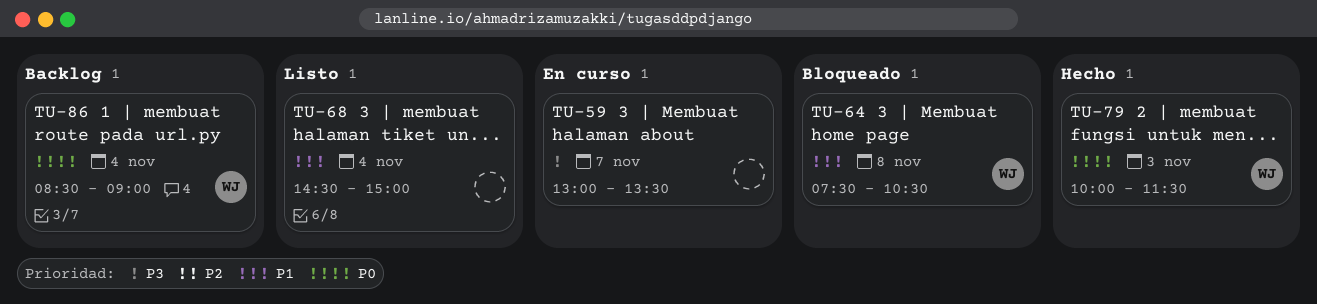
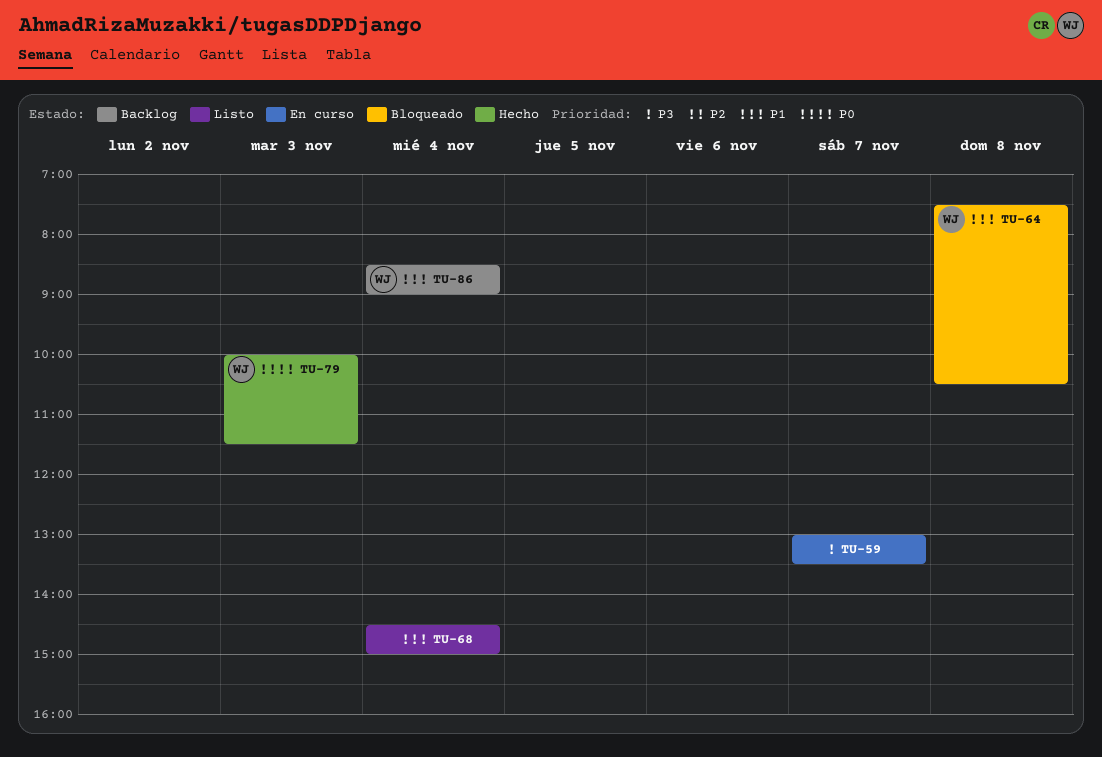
TU-86, priority: P0 -> P1

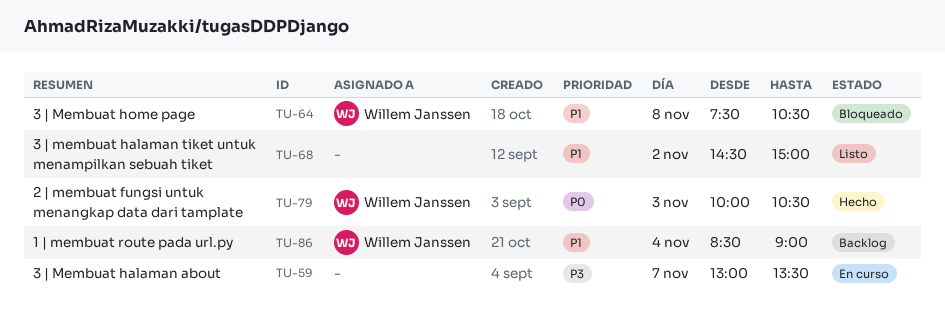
TU-68, day: Nov 4 -> Nov 2
TU-79, ends: 11:30 -> 10:30

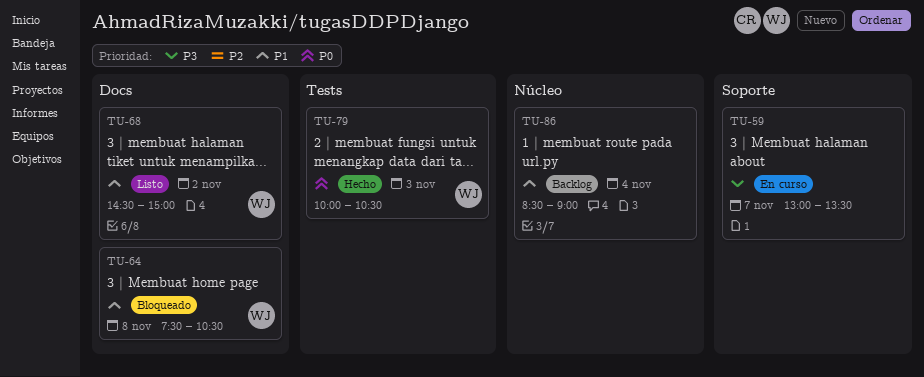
TU-68, owner: none -> Willem Janssen
TU-86, owner: Willem Janssen -> none

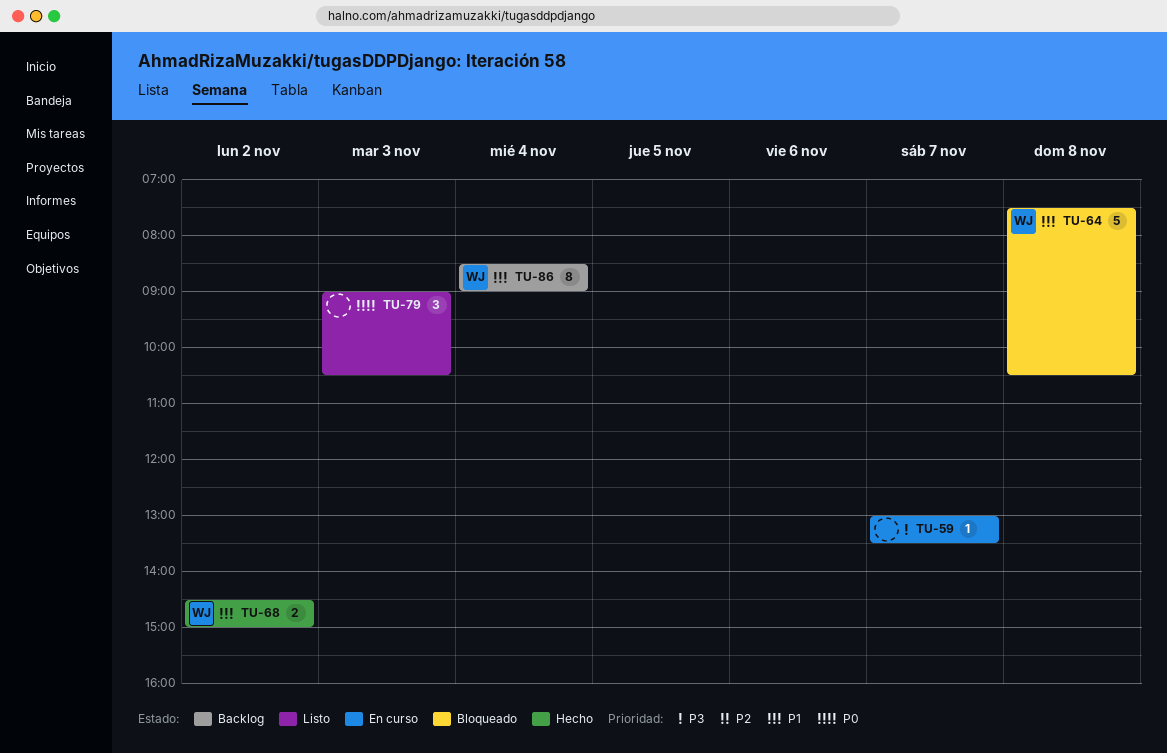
TU-68, status: Listo -> Hecho
TU-79, status: Hecho -> Listo
TU-79, owner: WJ -> none
TU-79, begins: 10:00 -> 09:00
TU-86, owner: none -> WJ

